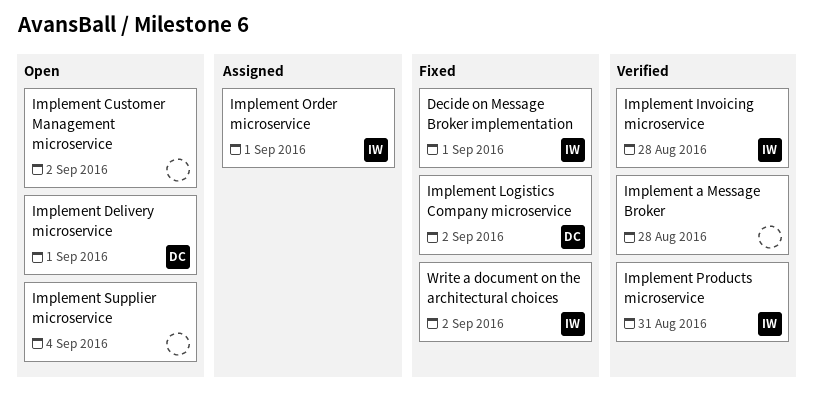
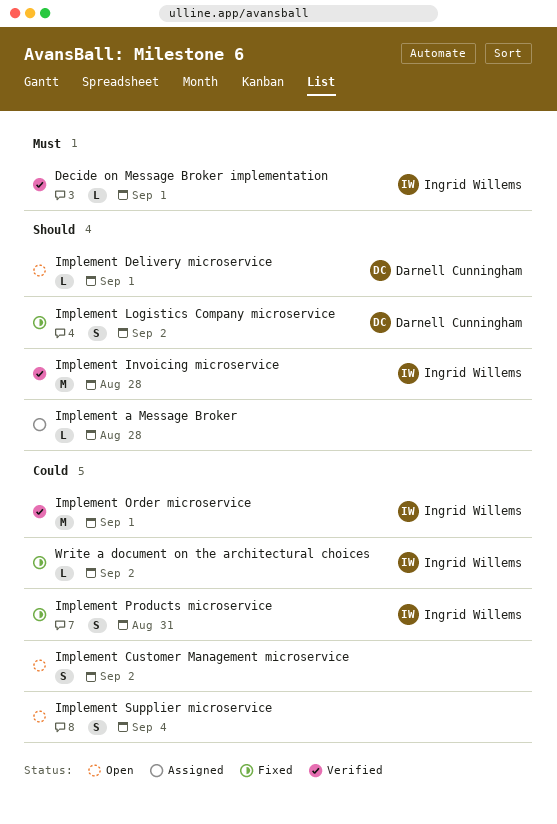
Decide on Message Broker implementation, status: Fixed -> Verified
Implement a Message Broker, status: Verified -> Assigned
Implement Order microservice, status: Assigned -> Verified
Implement Products microservice, status: Verified -> Fixed

